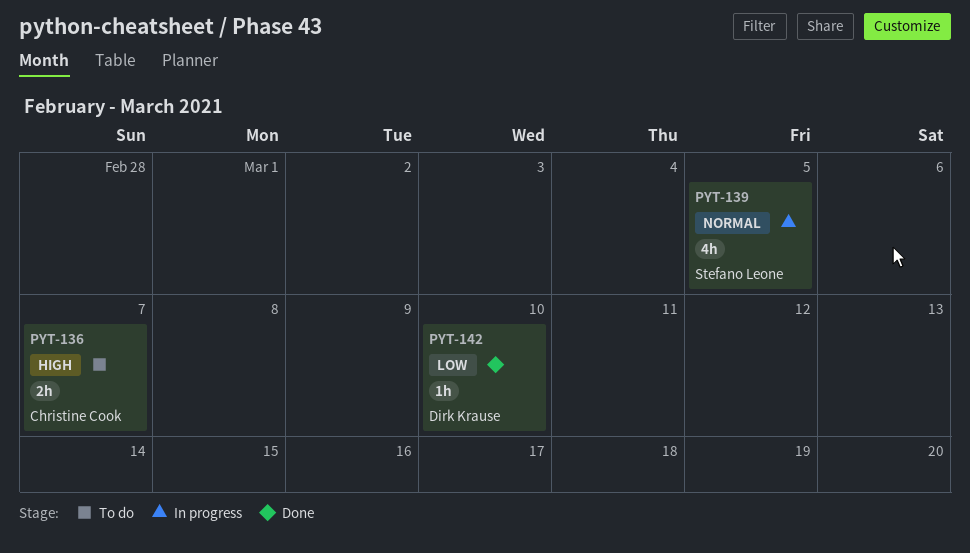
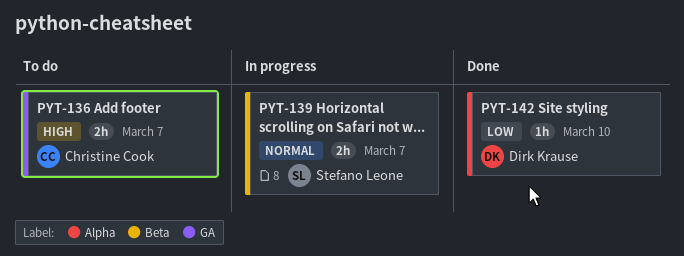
PYT-139, estimate: 4h -> 2h
PYT-139, due: Mar 5 -> Mar 7

